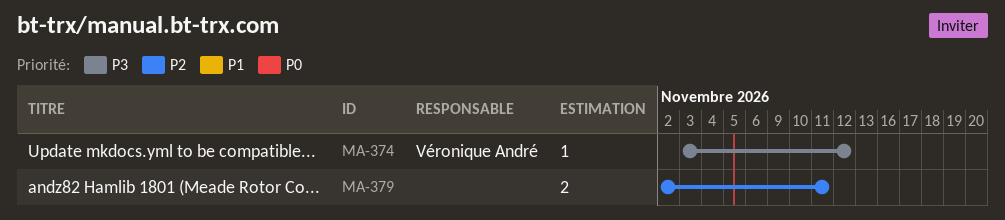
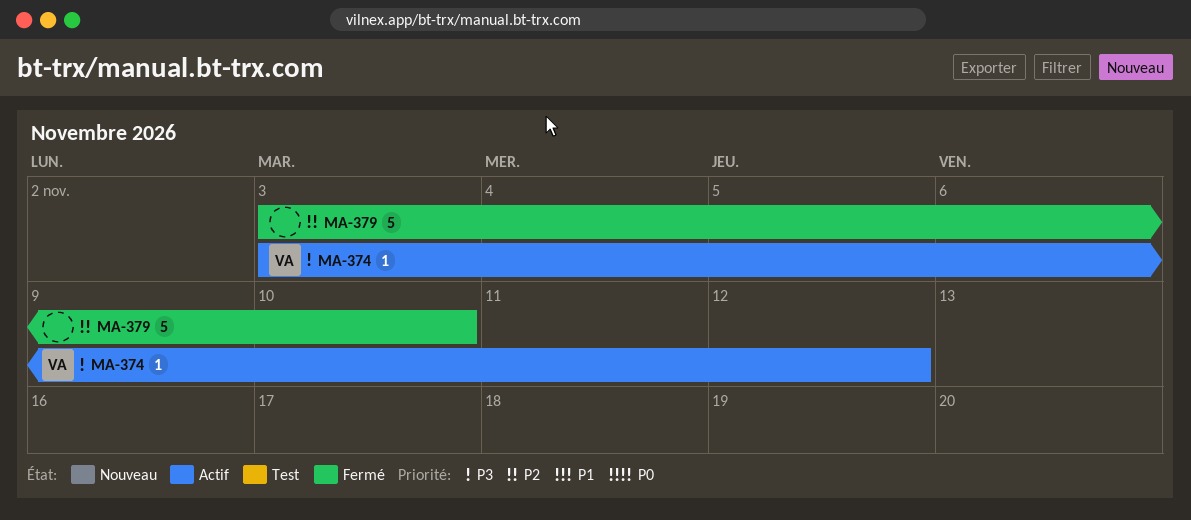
MA-379, estimate: 2 -> 5
MA-379, start: Nov 2 -> Nov 3
MA-379, due: Nov 11 -> Nov 10

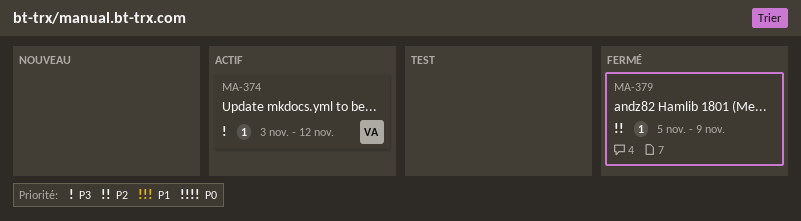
MA-379, estimate: 5 -> 1
MA-379, start: Nov 3 -> Nov 5
MA-379, due: Nov 10 -> Nov 9

